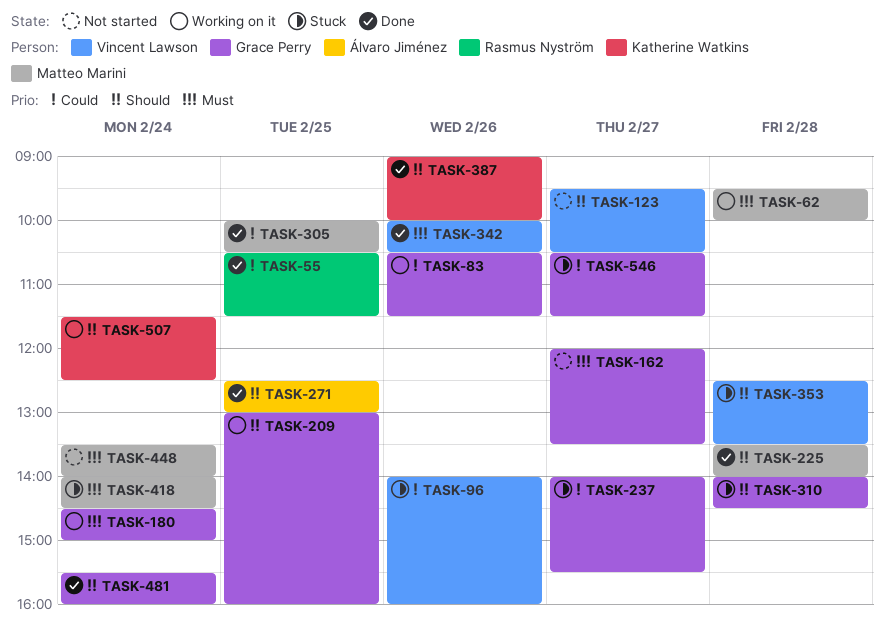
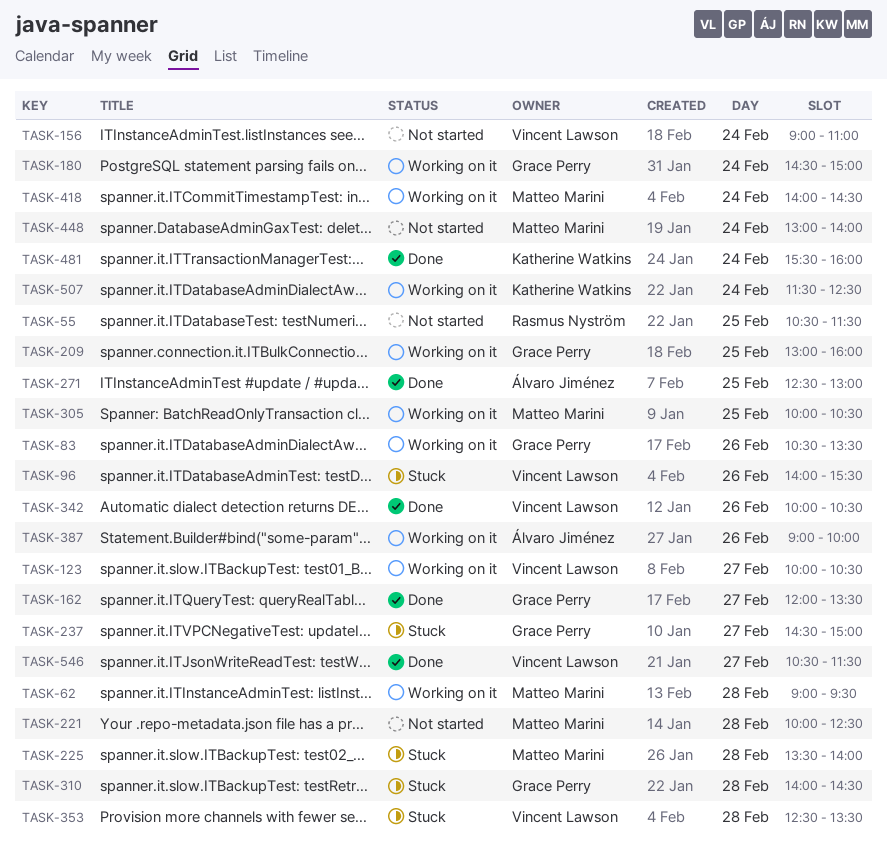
TASK-55, status: Done -> Not started
TASK-62, begins: 09:30 -> 09:00
TASK-62, ends: 10:00 -> 09:30
TASK-83, ends: 11:30 -> 13:30
TASK-96, ends: 16:00 -> 15:30
TASK-123, status: Not started -> Working on it
TASK-123, begins: 09:30 -> 10:00
TASK-156: none -> present
TASK-162, status: Not started -> Done
TASK-221: none -> present
TASK-225, status: Done -> Stuck
TASK-237, begins: 14:00 -> 14:30
TASK-237, ends: 15:30 -> 15:00
TASK-305, status: Done -> Working on it
TASK-387, status: Done -> Working on it
TASK-387, owner: Katherine Watkins -> Álvaro Jiménez
TASK-418, status: Stuck -> Working on it
TASK-448, begins: 13:30 -> 13:00
TASK-481, owner: Grace Perry -> Katherine Watkins
TASK-546, status: Stuck -> Done
TASK-546, owner: Grace Perry -> Vincent Lawson

